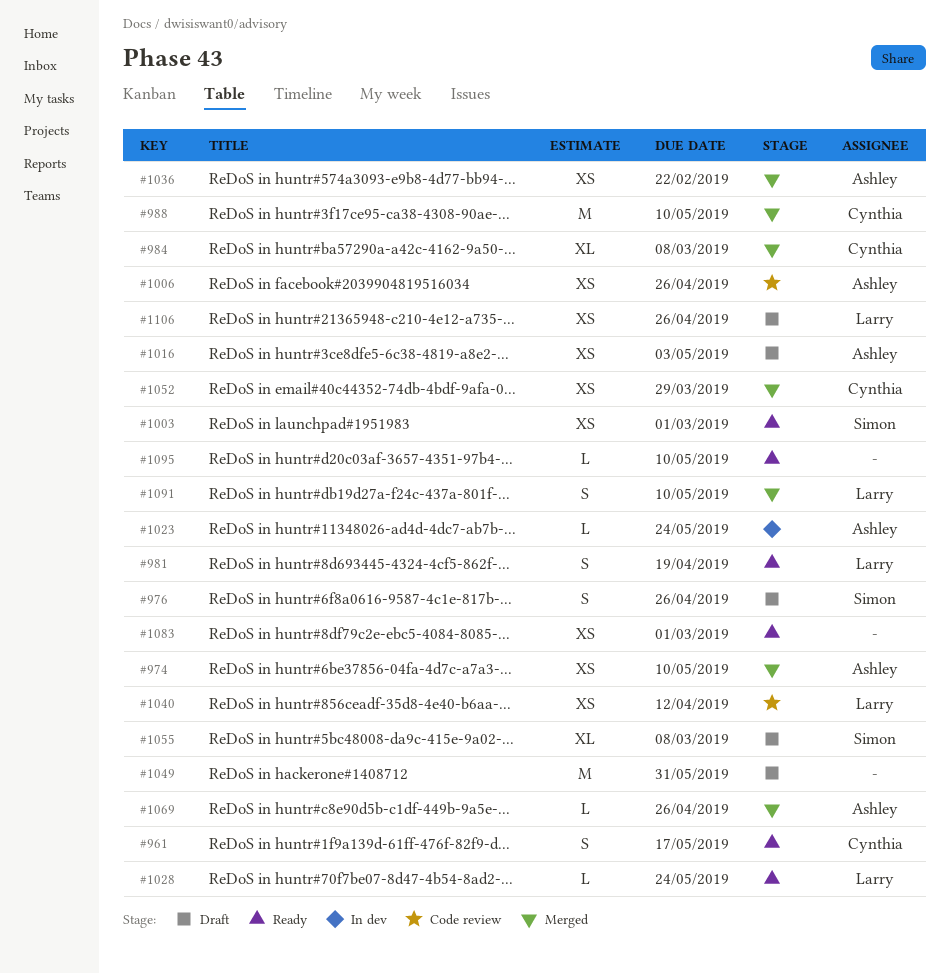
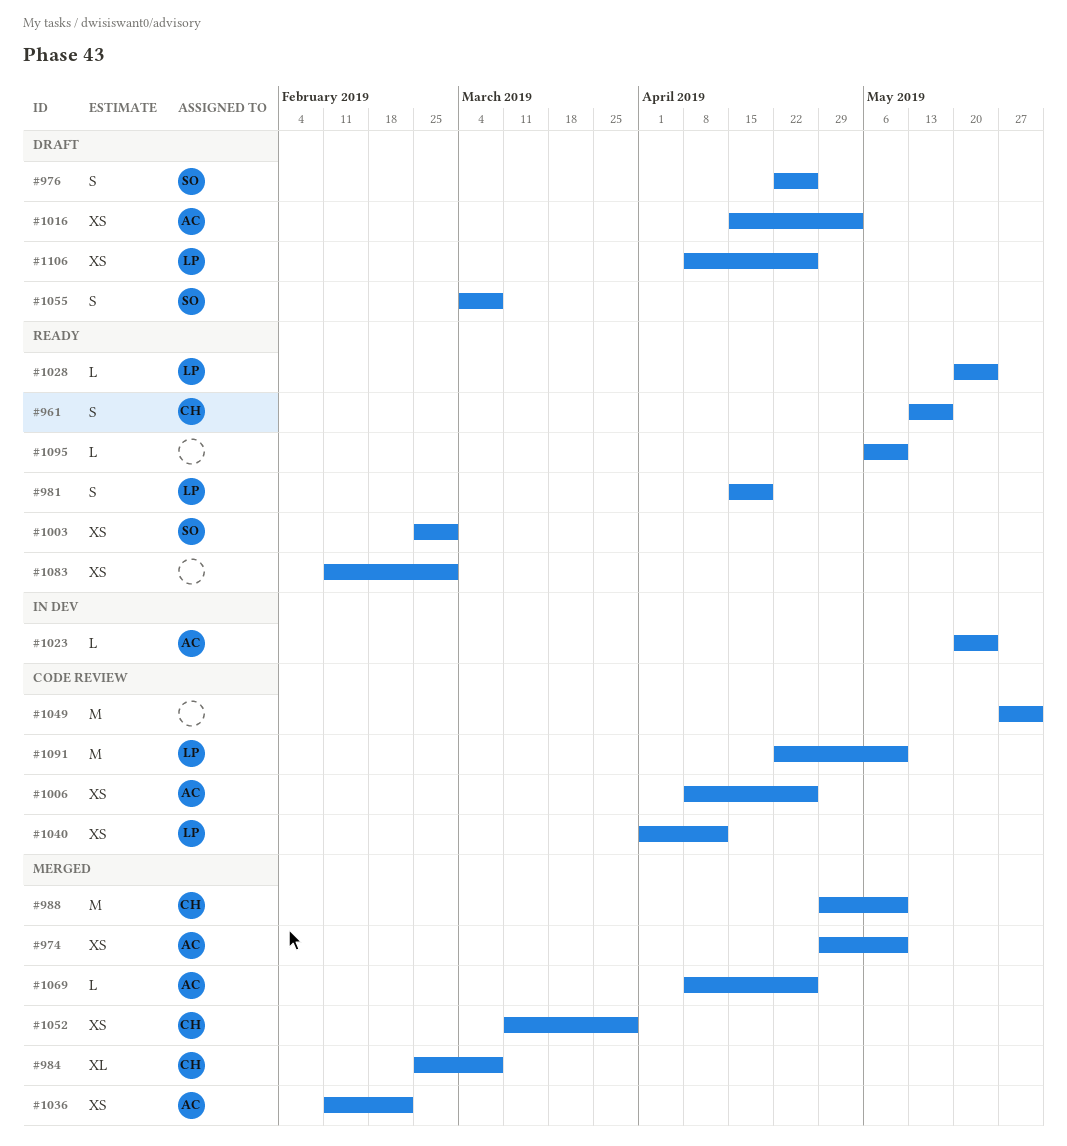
#1049, status: Draft -> Code review
#1055, estimate: XL -> S
#1091, status: Merged -> Code review
#1091, estimate: S -> M

